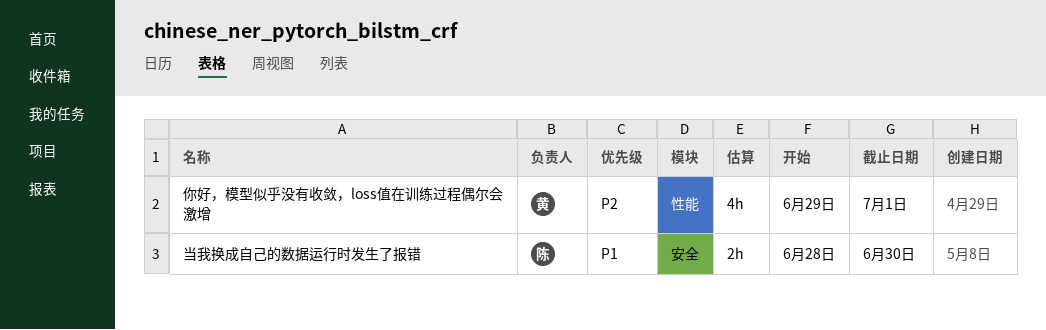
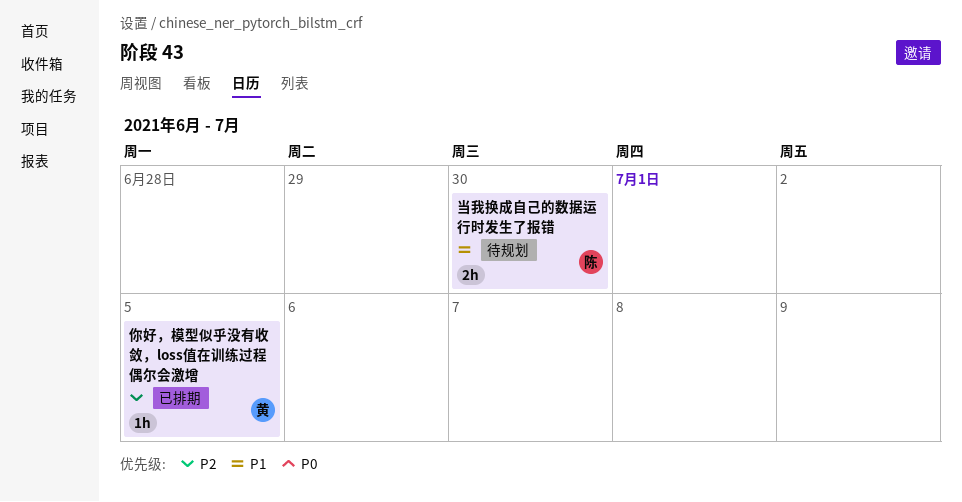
你好，模型似乎没有收敛，loss值在训练过程偶尔会激增, estimate: 4h -> 1h
你好，模型似乎没有收敛，loss值在训练过程偶尔会激增, due: Jul 1 -> Jul 5

